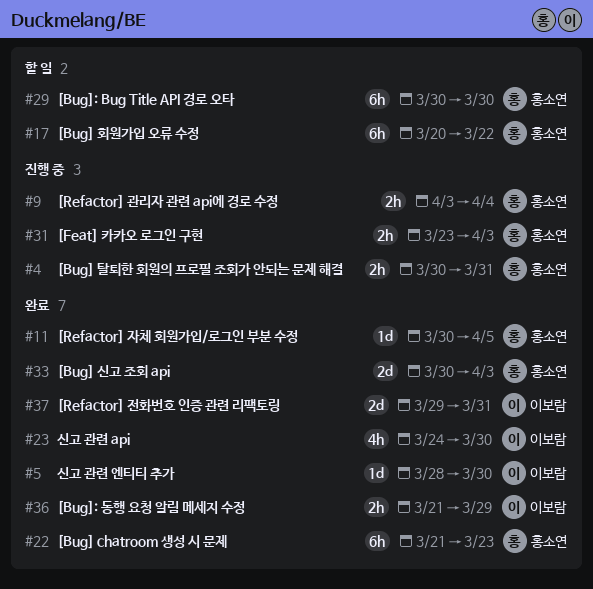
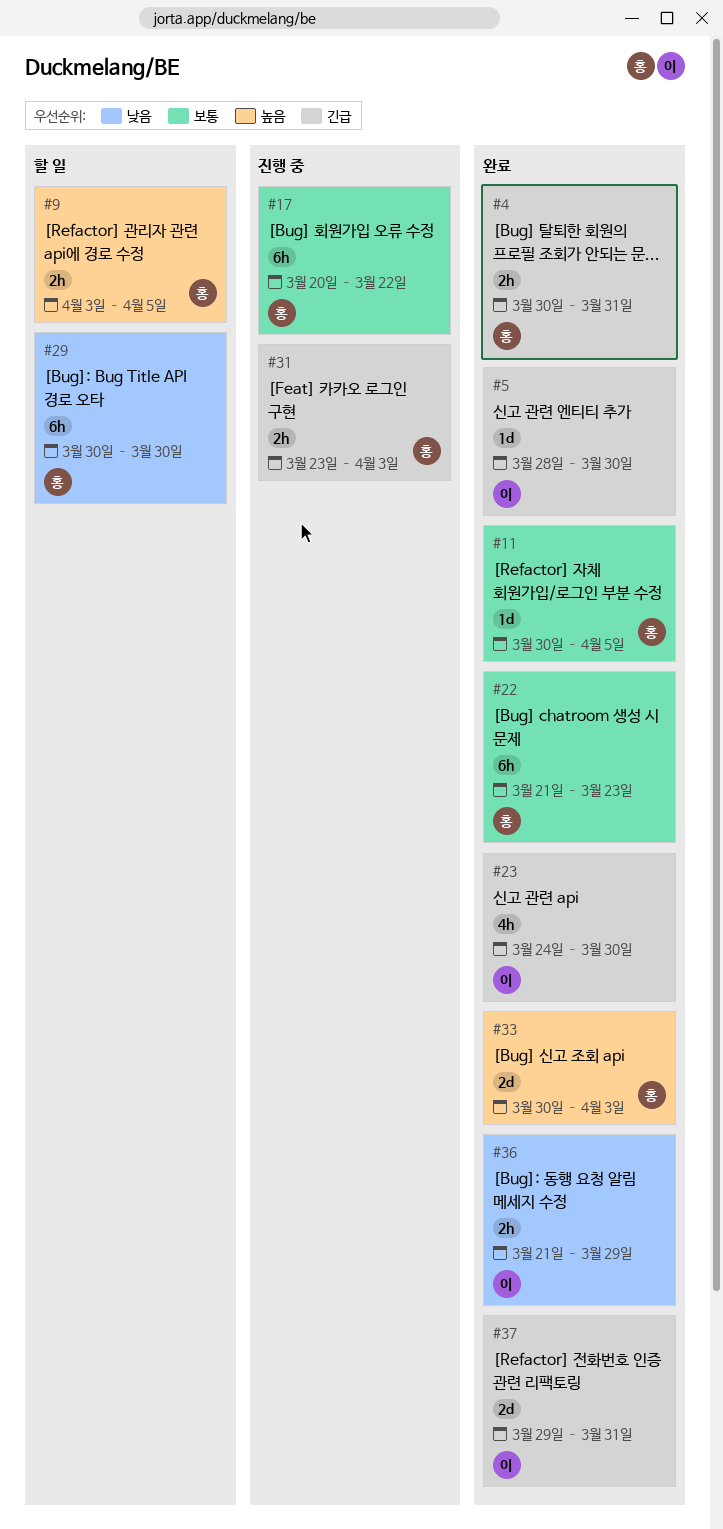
#4, status: 진행 중 -> 완료
#9, status: 진행 중 -> 할 일
#9, due: Apr 4 -> Apr 5
#17, status: 할 일 -> 진행 중

